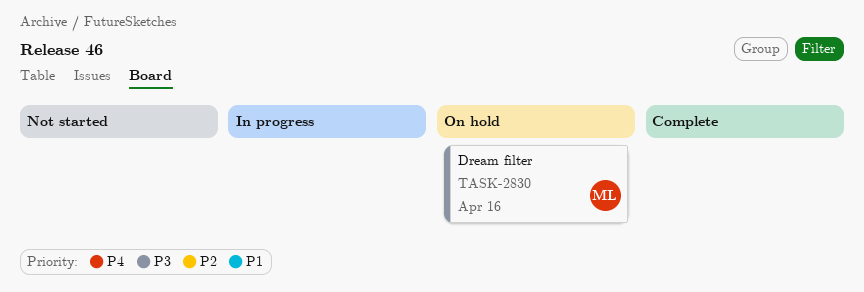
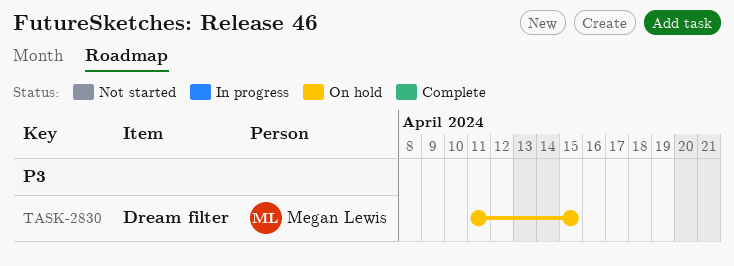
TASK-2830, due: Apr 16 -> Apr 15

